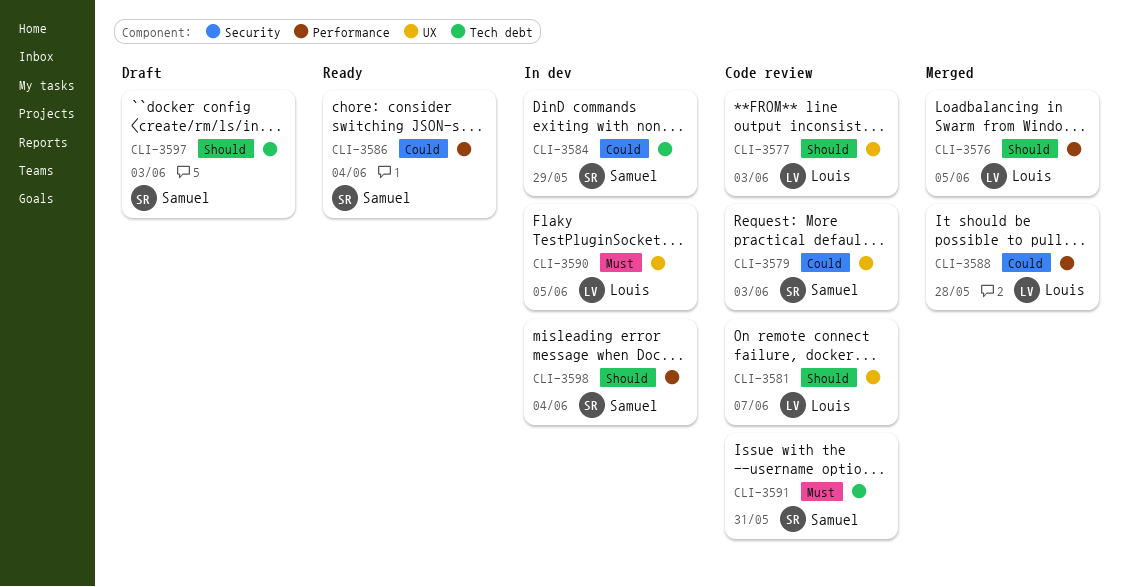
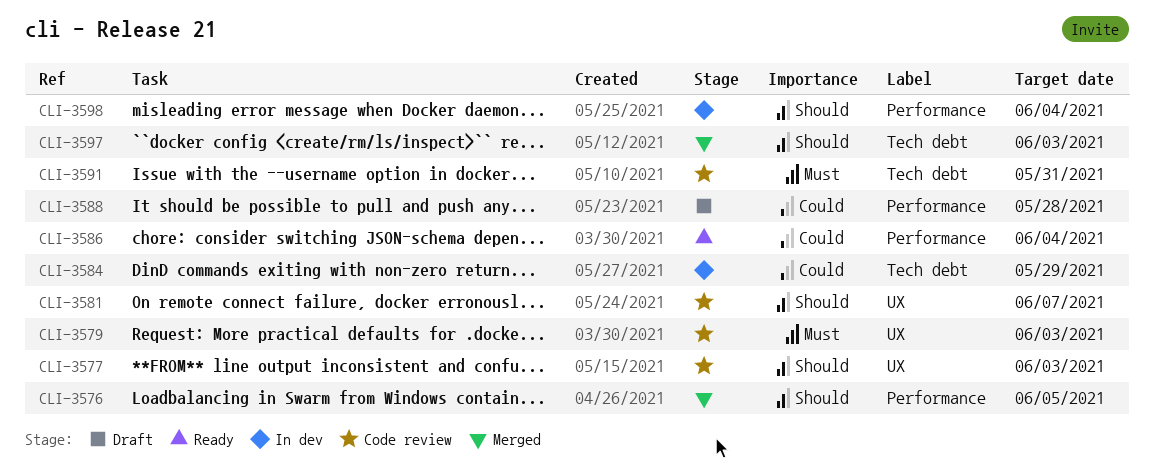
CLI-3579, priority: Could -> Must
CLI-3588, status: Merged -> Draft
CLI-3590: present -> none
CLI-3597, status: Draft -> Merged

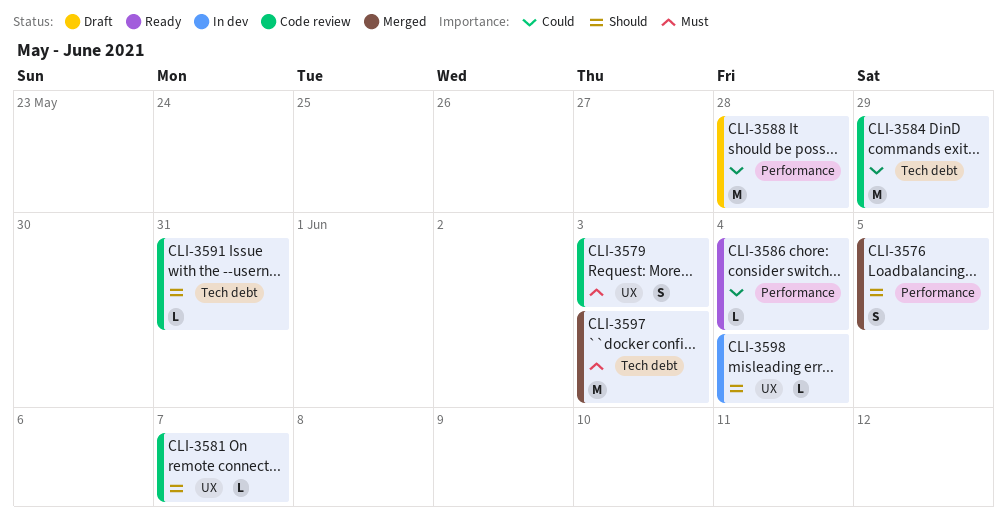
CLI-3577: present -> none
CLI-3584, status: In dev -> Code review
CLI-3591, priority: Must -> Should
CLI-3597, priority: Should -> Must
CLI-3598, label: Performance -> UX

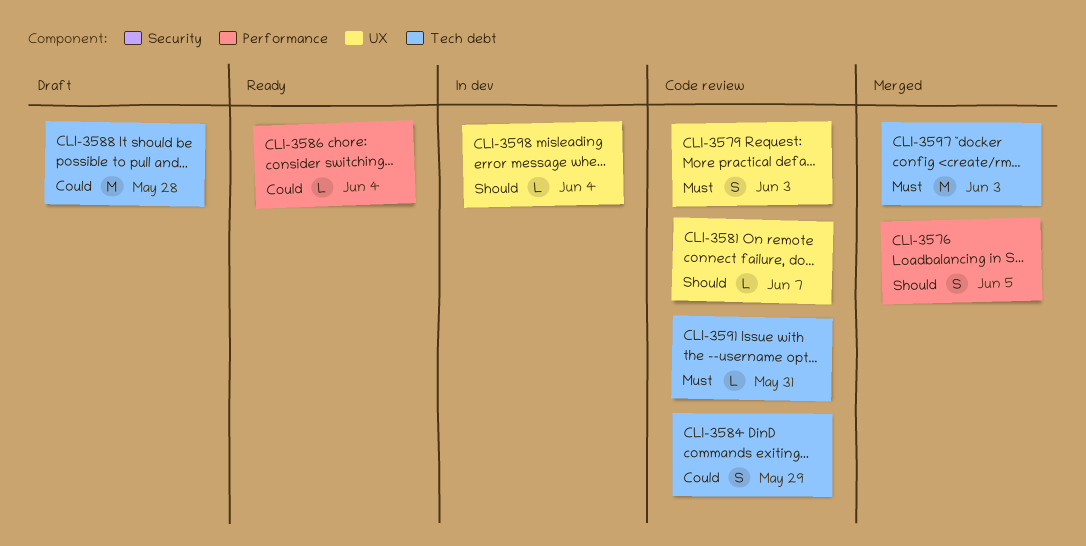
CLI-3584, estimate: M -> S
CLI-3588, label: Performance -> Tech debt
CLI-3591, priority: Should -> Must

